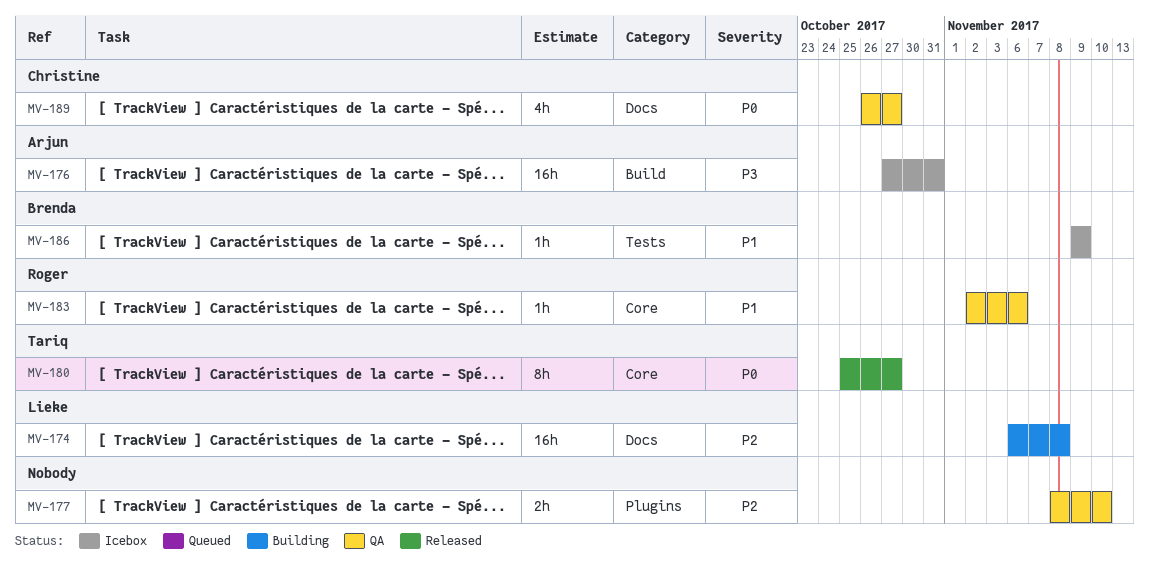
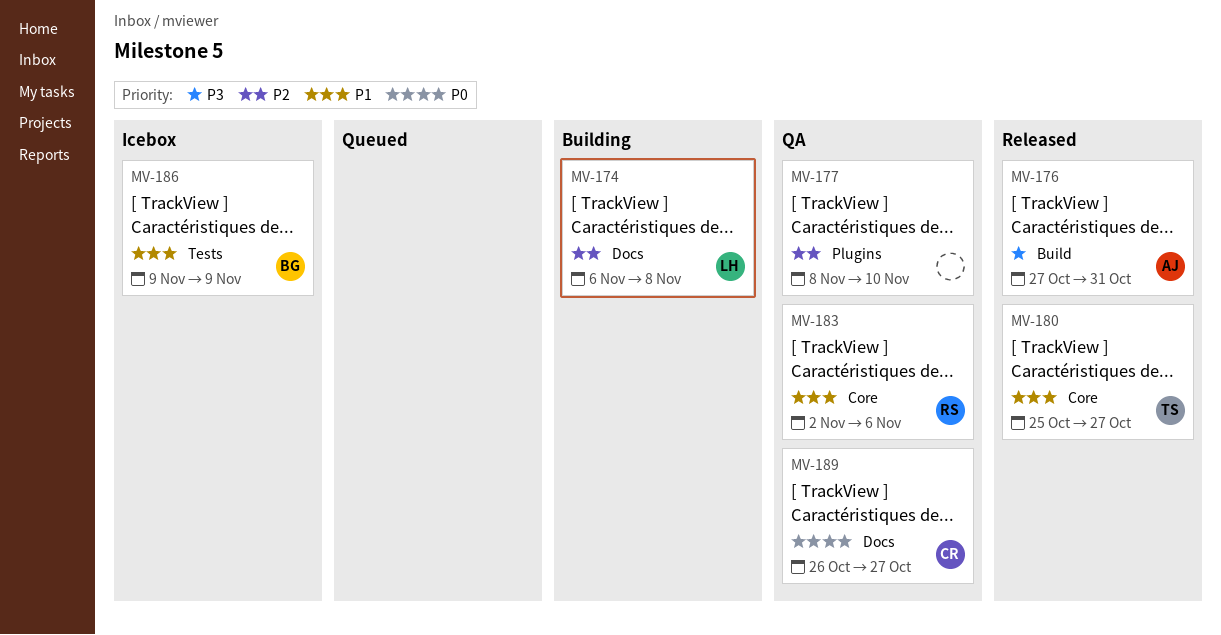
MV-176, status: Icebox -> Released
MV-180, priority: P0 -> P1

